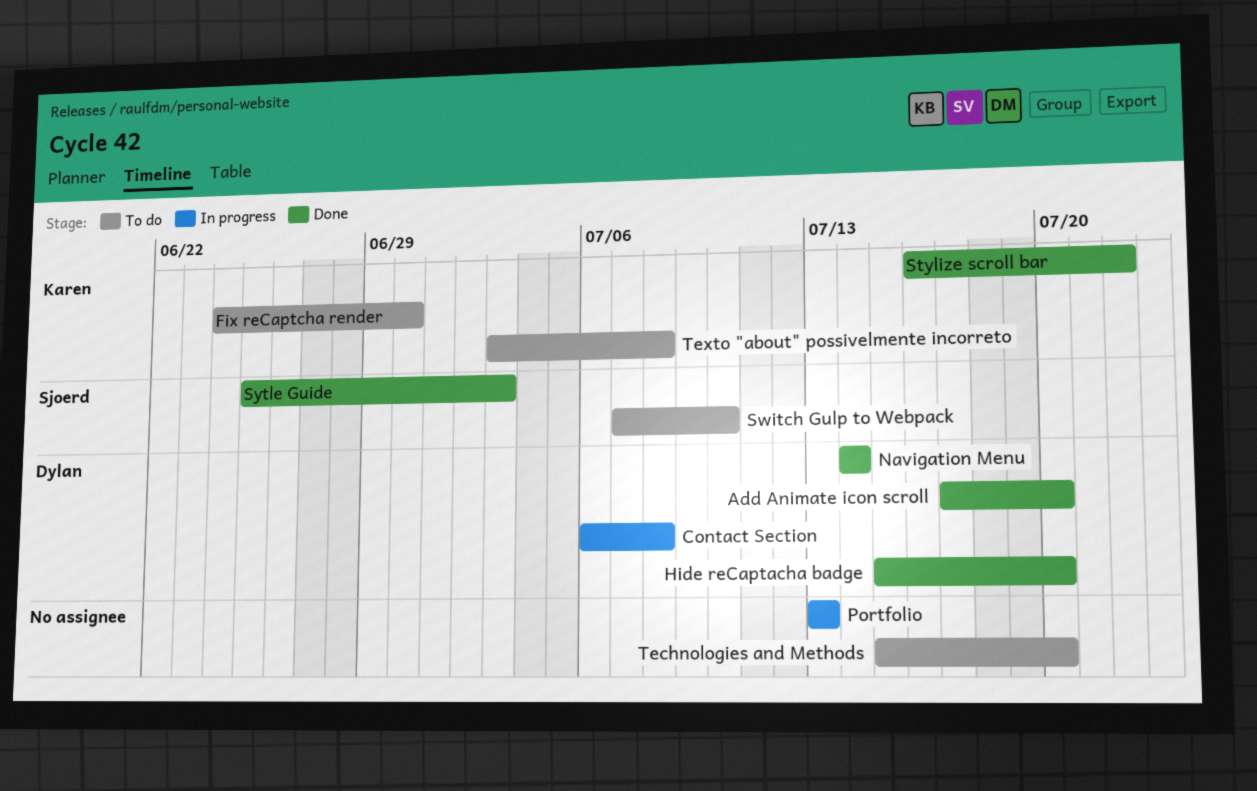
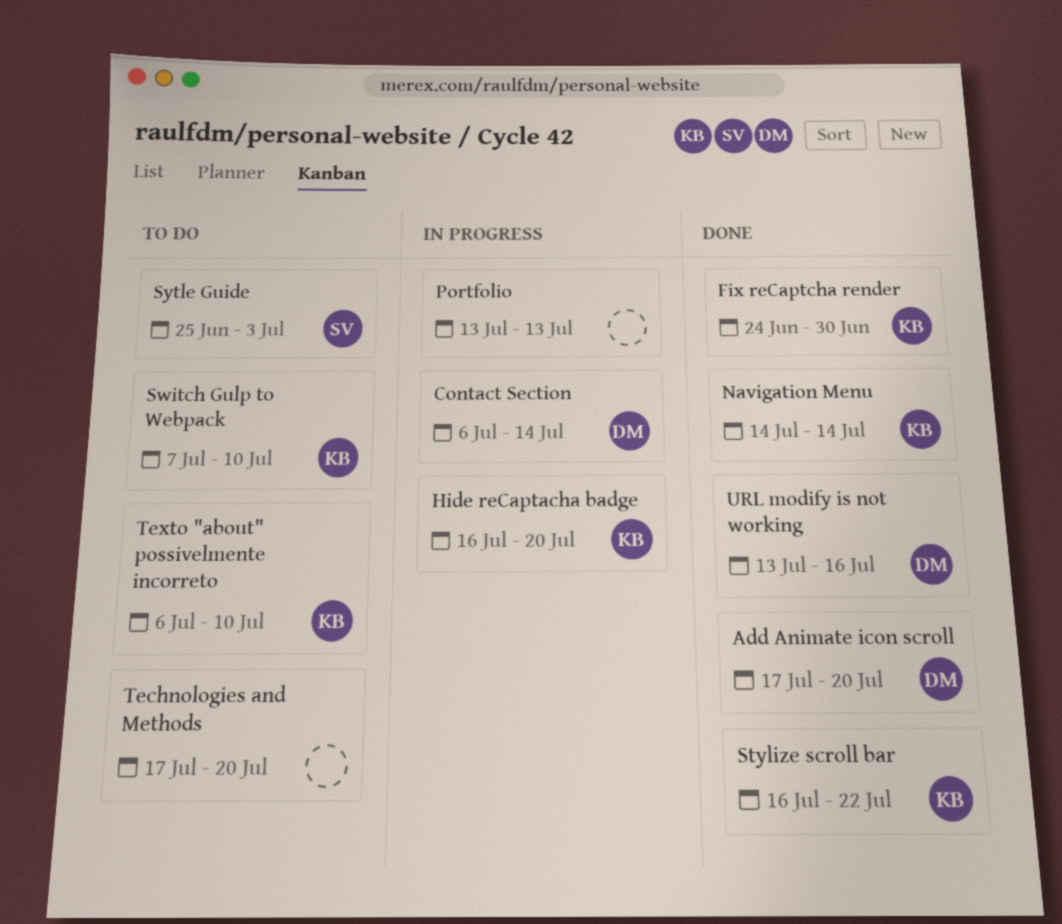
Contact Section, due: Jul 8 -> Jul 14
Fix reCaptcha render, status: To do -> Done
Hide reCaptacha badge, status: Done -> In progress
Hide reCaptacha badge, owner: Dylan -> Karen
Hide reCaptacha badge, start: Jul 15 -> Jul 16
Navigation Menu, owner: Dylan -> Karen
Switch Gulp to Webpack, owner: Sjoerd -> Karen
Sytle Guide, status: Done -> To do
Technologies and Methods, start: Jul 15 -> Jul 17
Texto "about" possivelmente incorreto, start: Jul 3 -> Jul 6
Texto "about" possivelmente incorreto, due: Jul 8 -> Jul 10
URL modify is not working: none -> present

